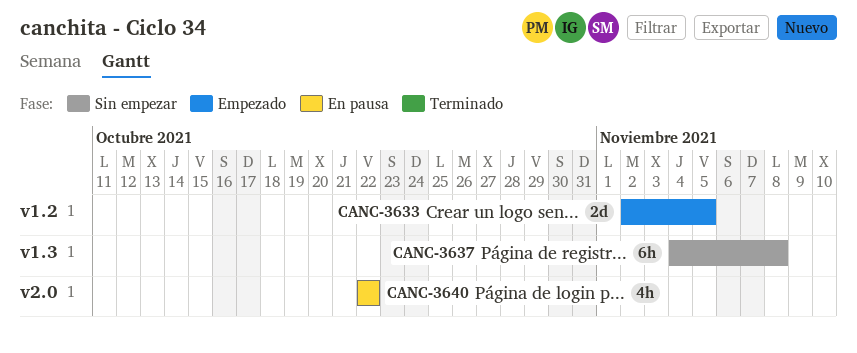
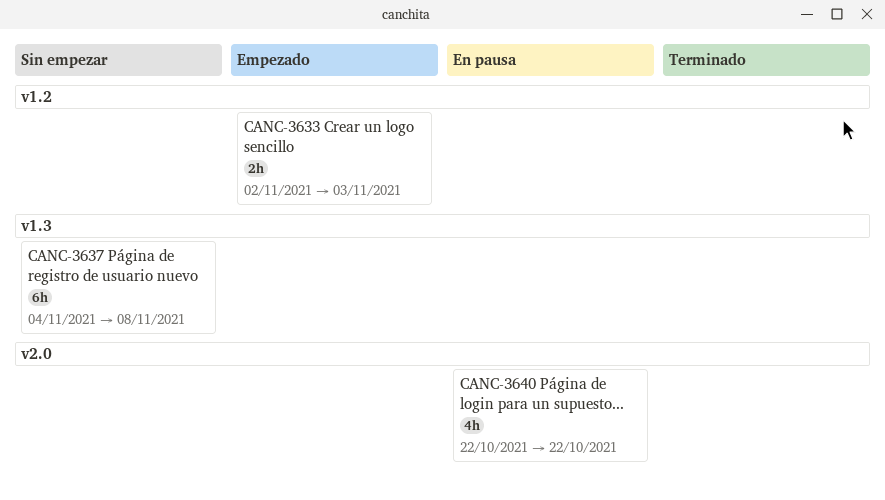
CANC-3633, estimate: 2d -> 2h
CANC-3633, due: Nov 5 -> Nov 3

